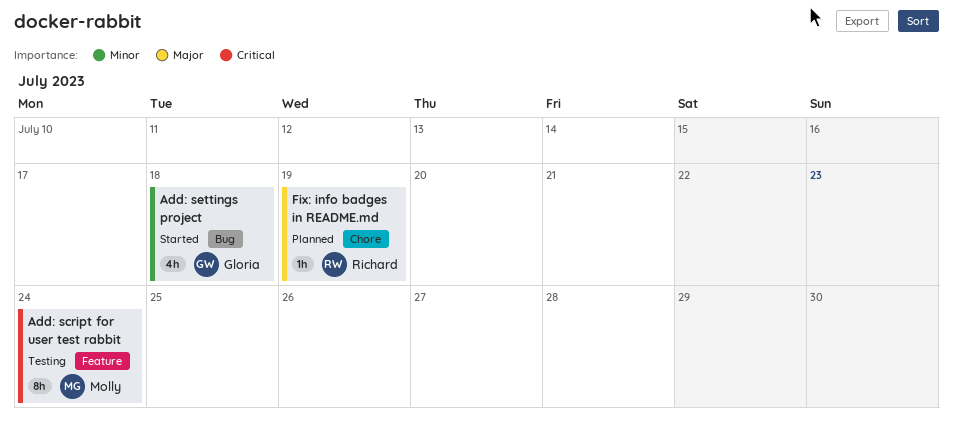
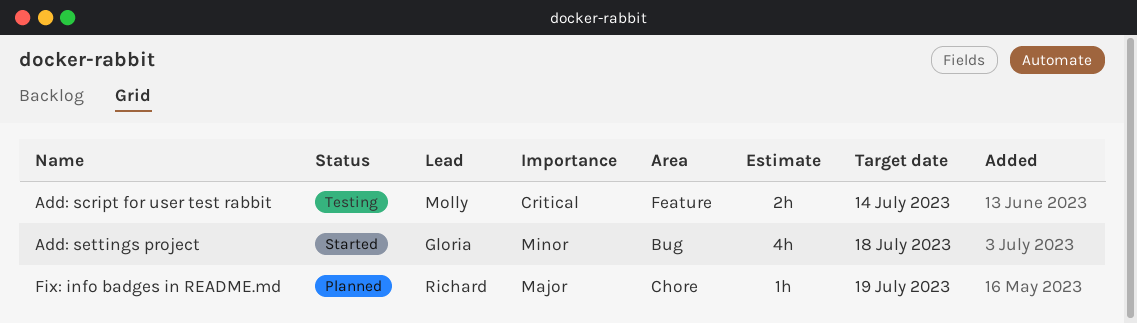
Add: script for user test rabbit, estimate: 8h -> 2h
Add: script for user test rabbit, due: Jul 24 -> Jul 14

